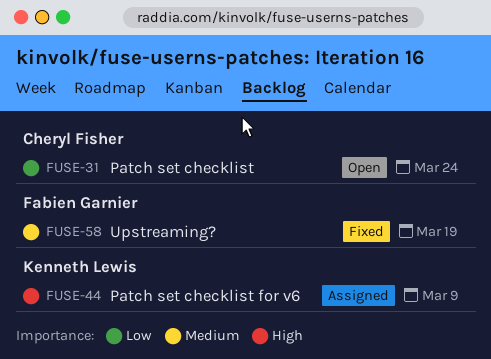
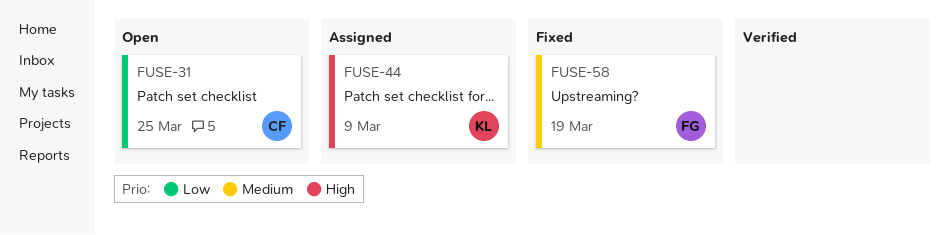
FUSE-31, due: Mar 24 -> Mar 25

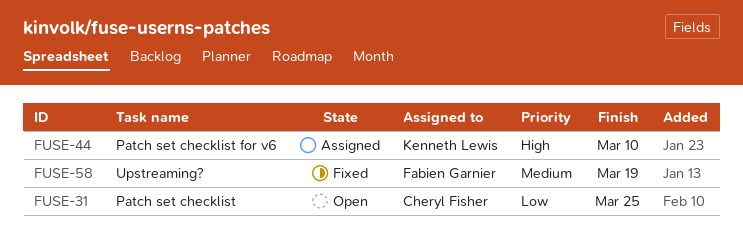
FUSE-44, due: Mar 9 -> Mar 10

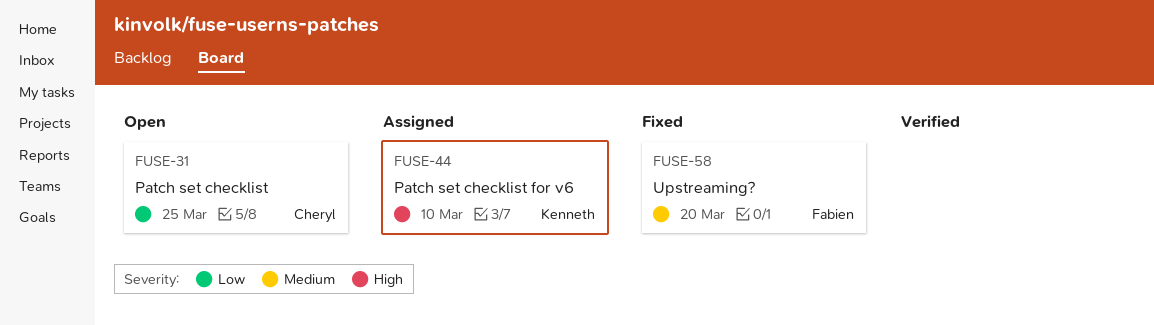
FUSE-58, due: Mar 19 -> Mar 20

